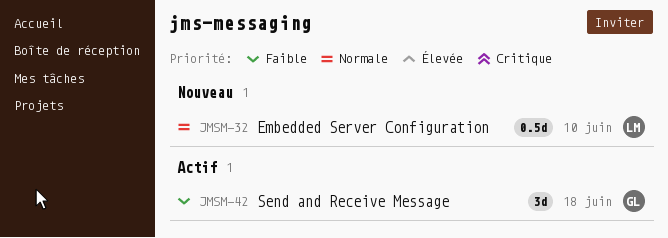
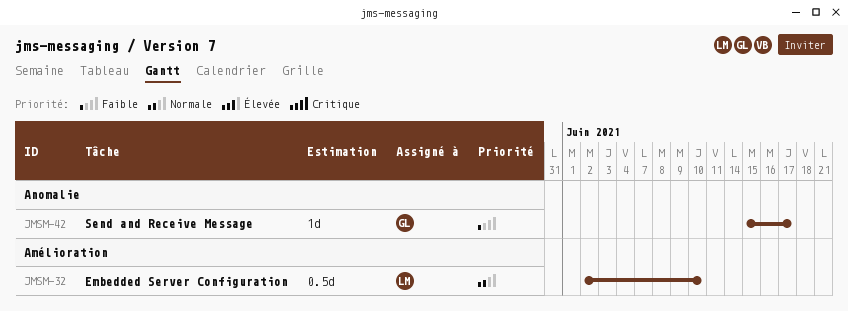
JMSM-42, estimate: 3d -> 1d
JMSM-42, due: Jun 18 -> Jun 17

